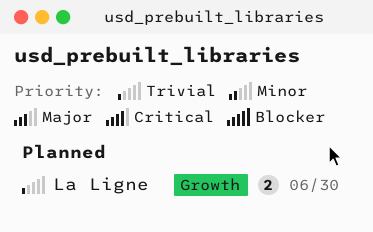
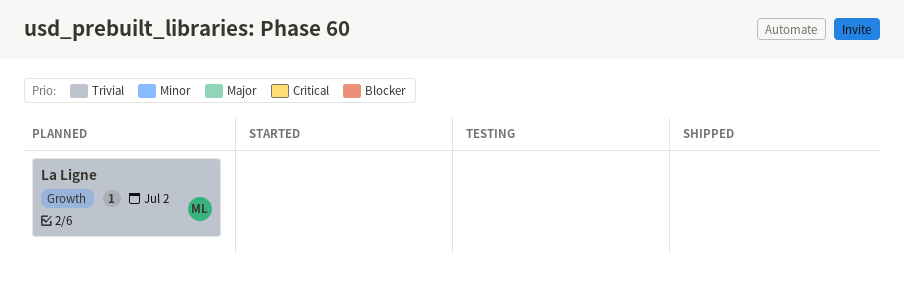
La Ligne, estimate: 2 -> 1
La Ligne, due: Jun 30 -> Jul 2

